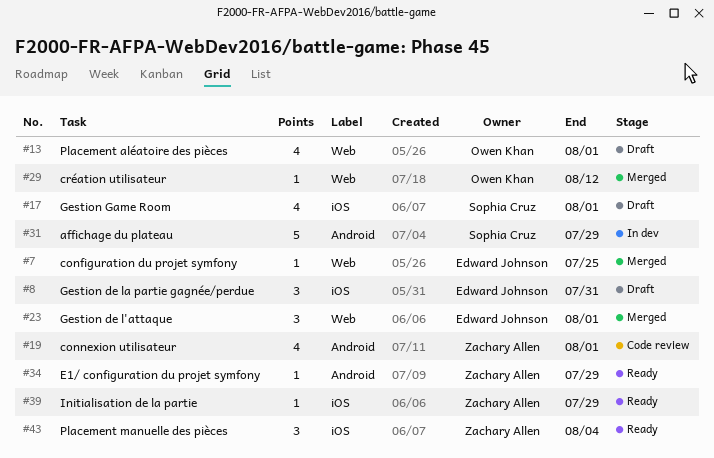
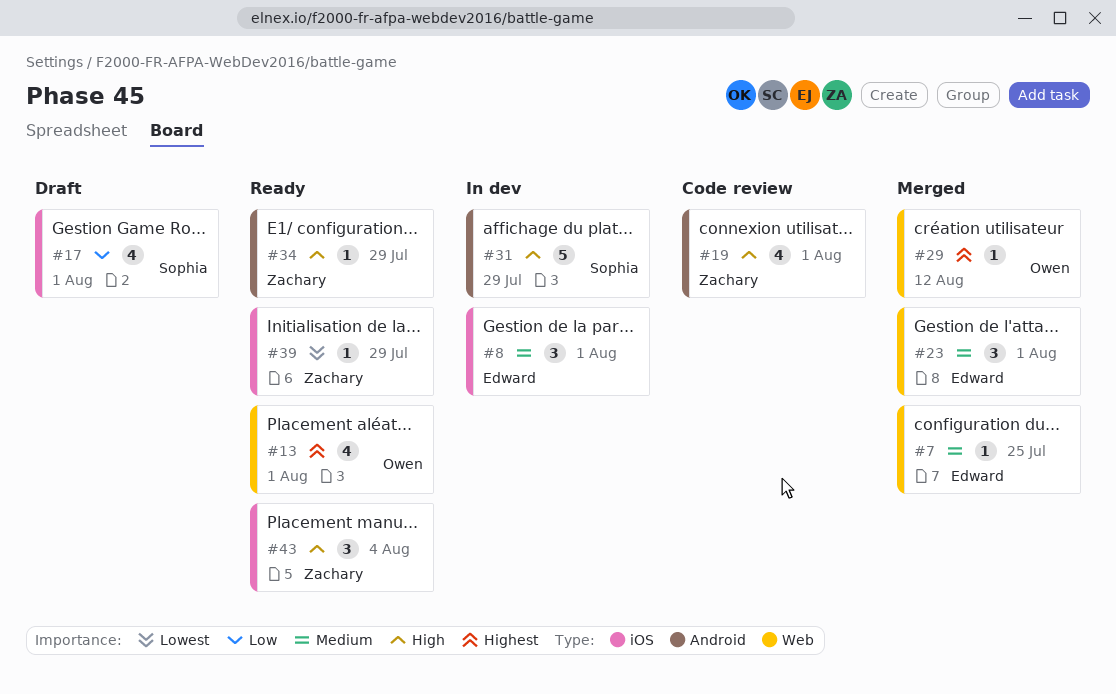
#8, status: Draft -> In dev
#8, due: Jul 31 -> Aug 1
#13, status: Draft -> Ready

